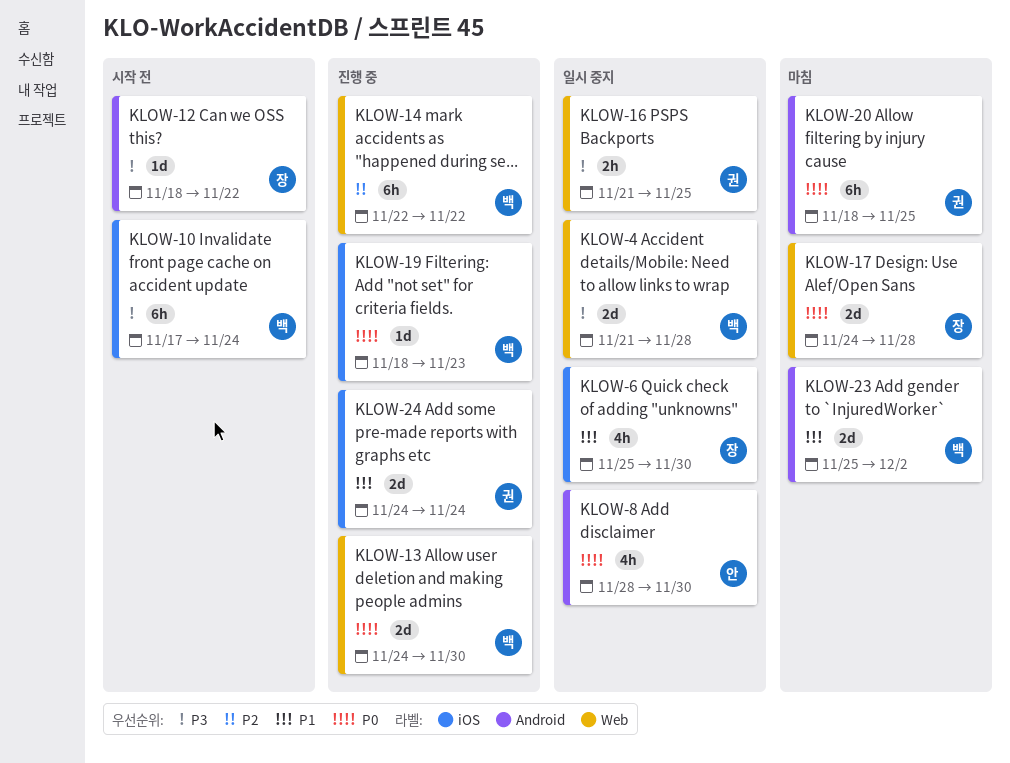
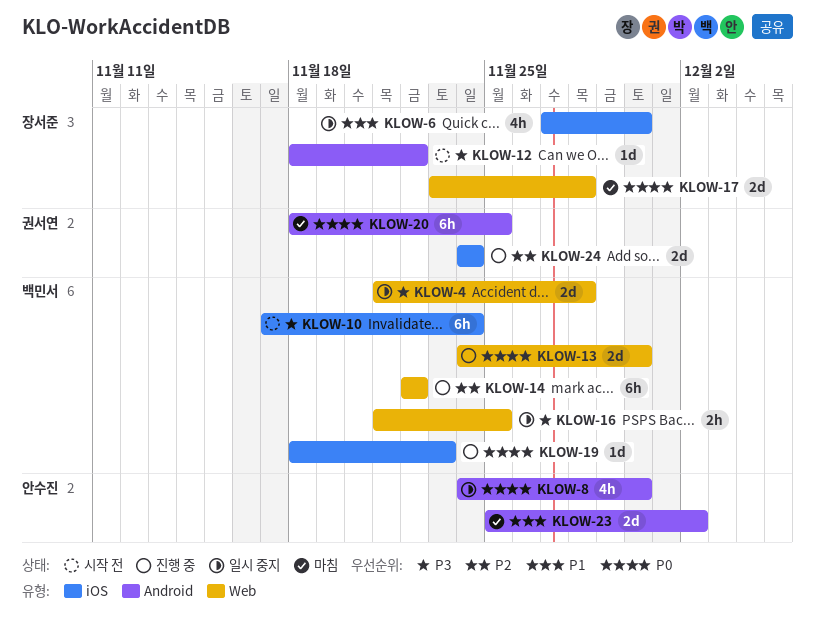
KLOW-6, start: Nov 25 -> Nov 27
KLOW-8, start: Nov 28 -> Nov 24
KLOW-16, owner: 권서연 -> 백민서
KLOW-17, start: Nov 24 -> Nov 23
KLOW-23, owner: 백민서 -> 안수진
KLOW-24, priority: P1 -> P2

